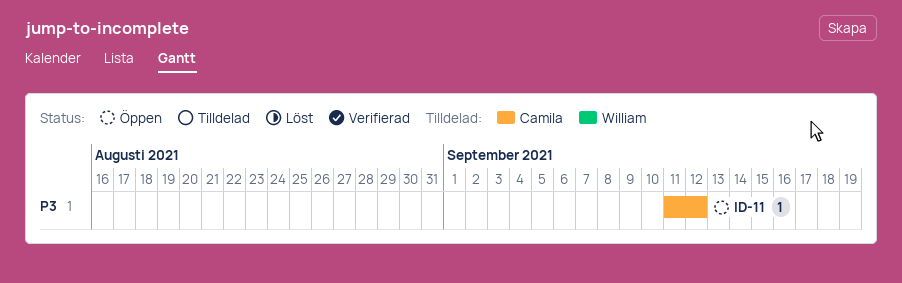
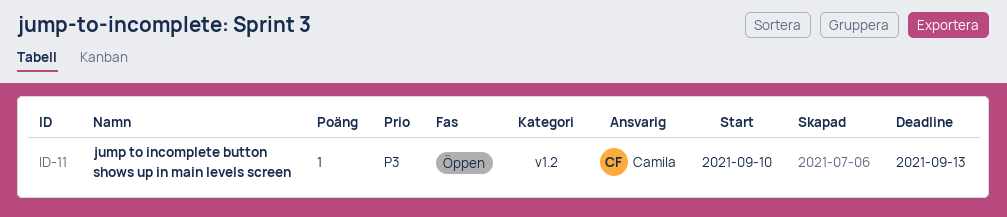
ID-11, start: Sep 11 -> Sep 10
ID-11, due: Sep 12 -> Sep 13

